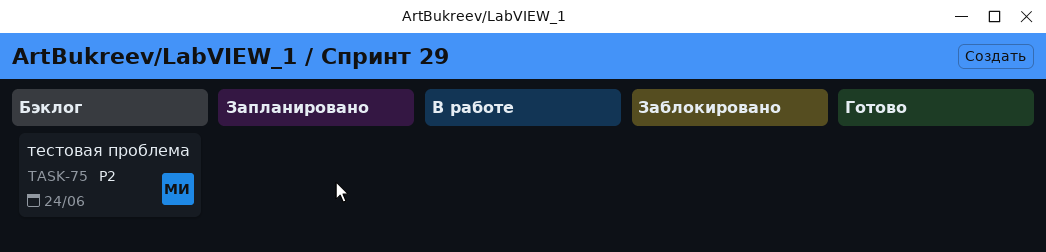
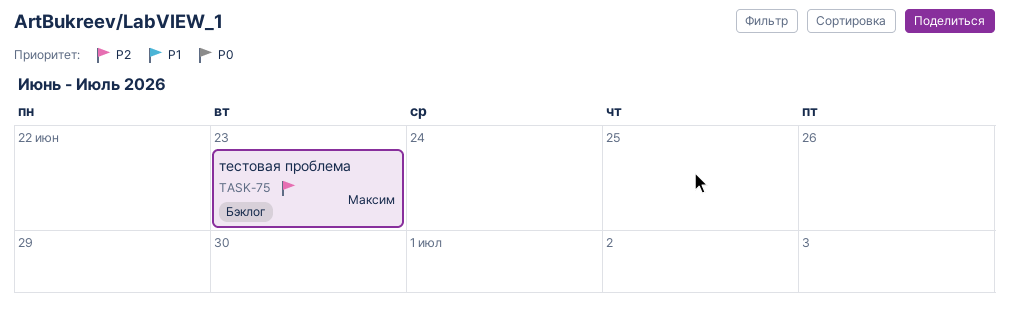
TASK-75, due: Jun 24 -> Jun 23

